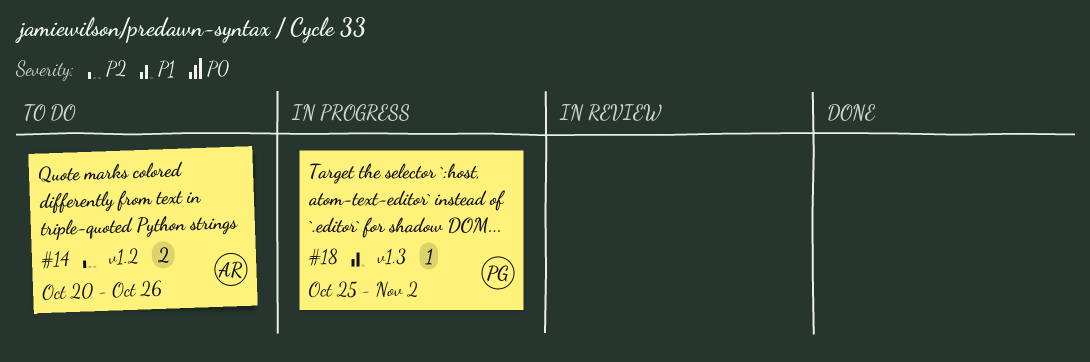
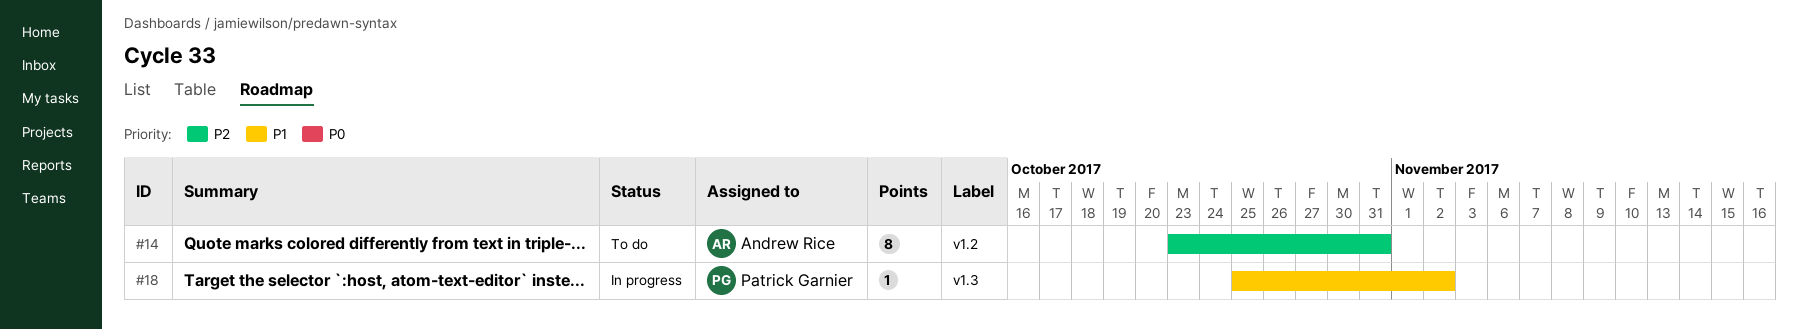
#14, estimate: 2 -> 8
#14, start: Oct 20 -> Oct 23
#14, due: Oct 26 -> Oct 31

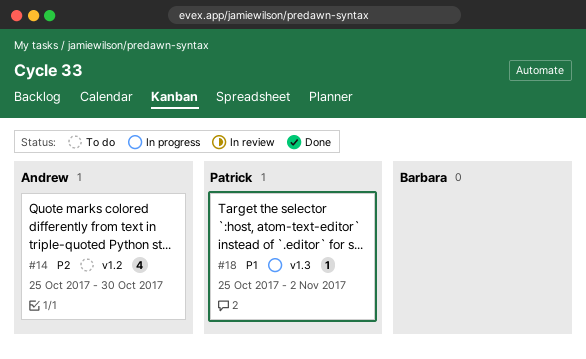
#14, estimate: 8 -> 4
#14, start: Oct 23 -> Oct 25
#14, due: Oct 31 -> Oct 30

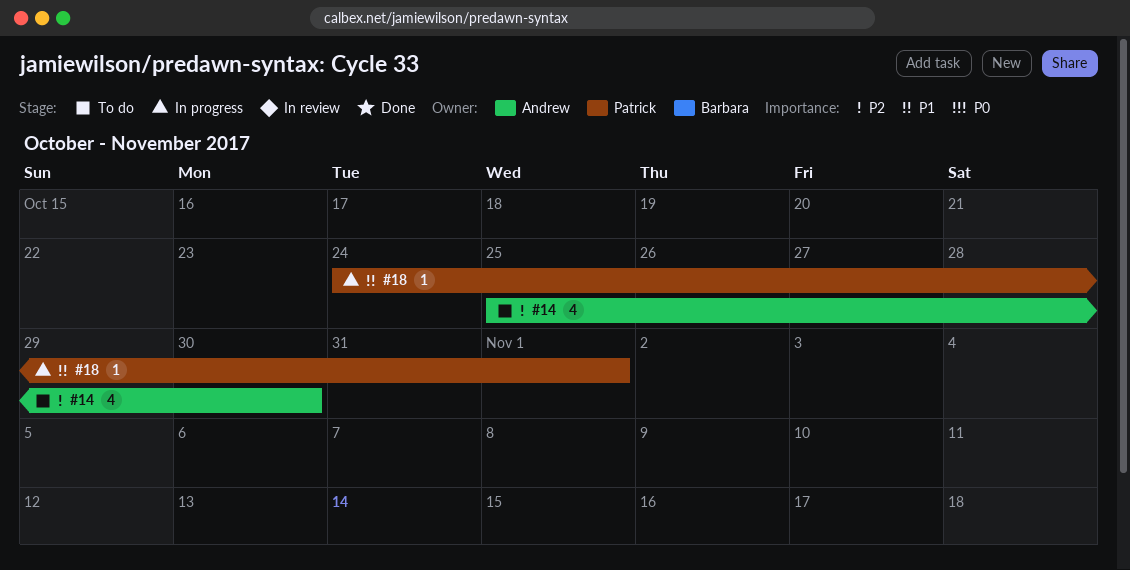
#18, start: Oct 25 -> Oct 24
#18, due: Nov 2 -> Nov 1

